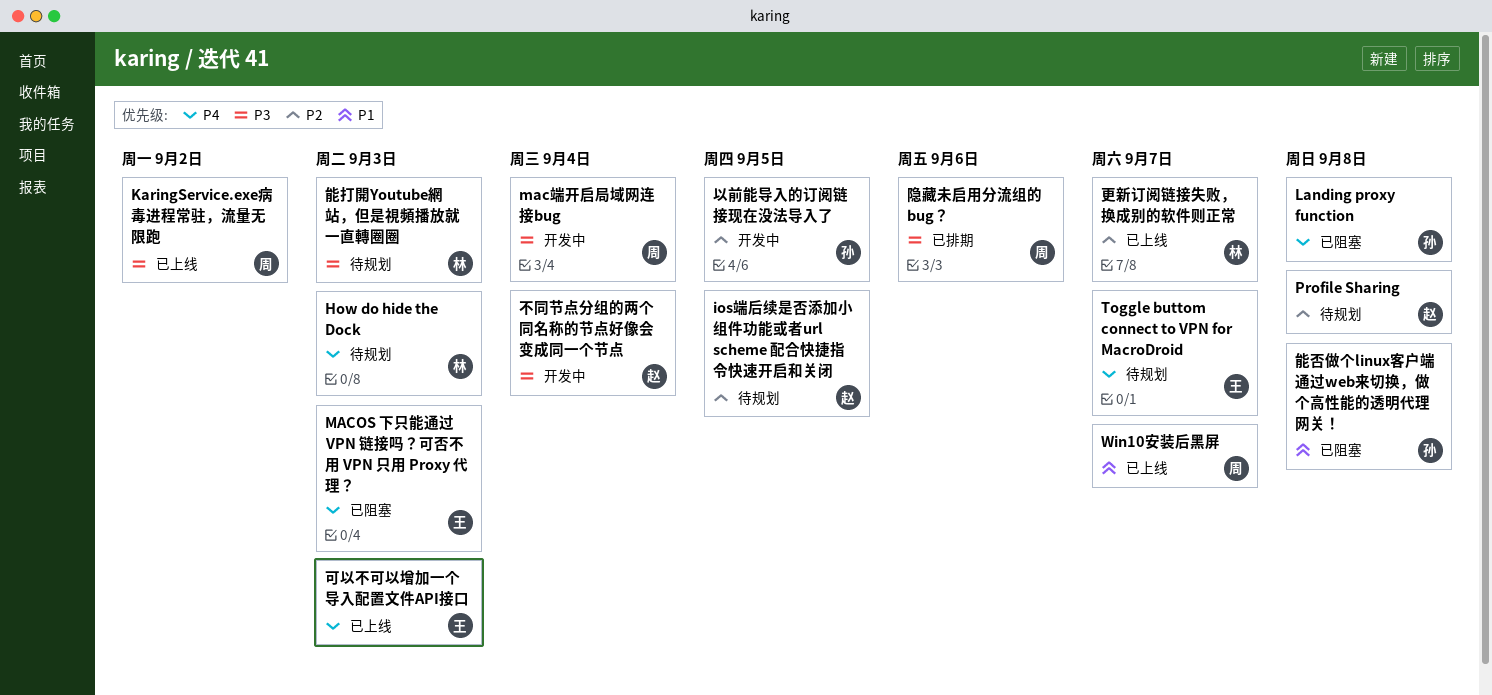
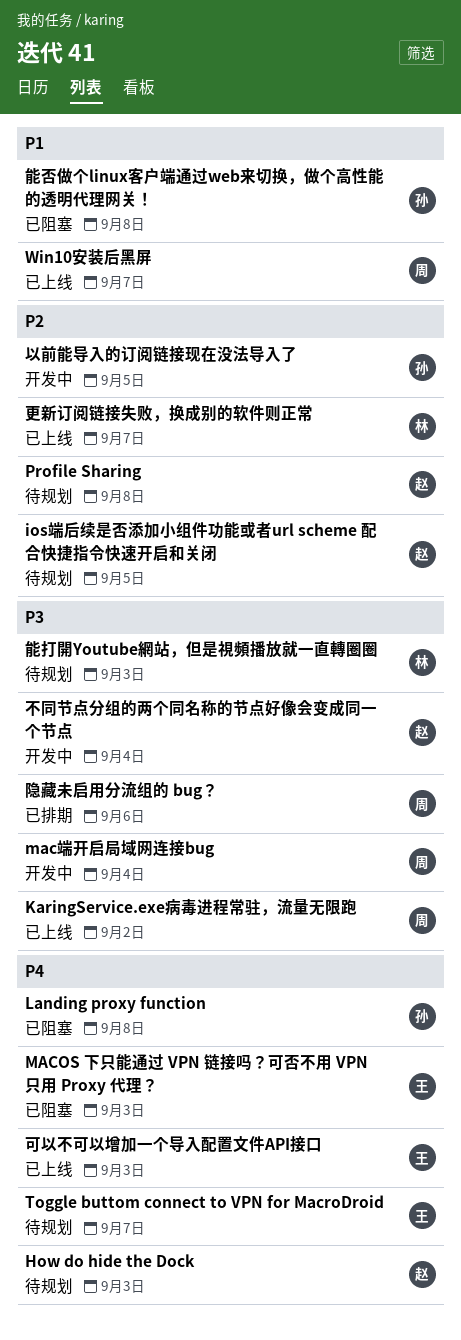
How do hide the Dock, owner: 林 -> 赵

